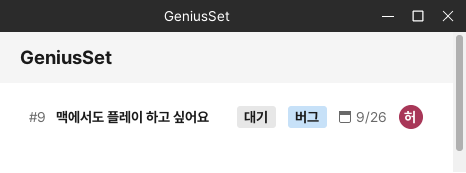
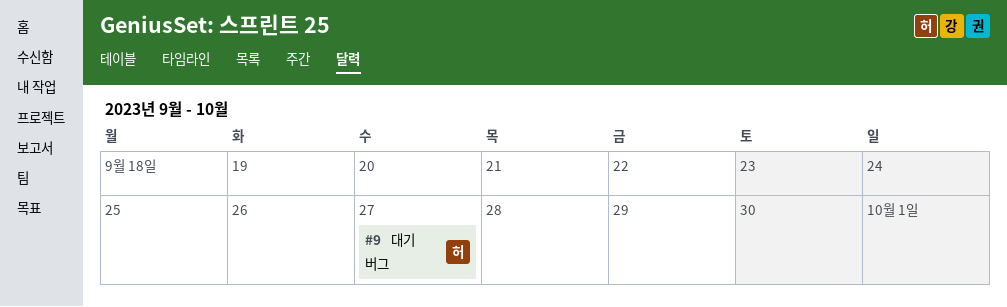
#9, due: Sep 26 -> Sep 27

